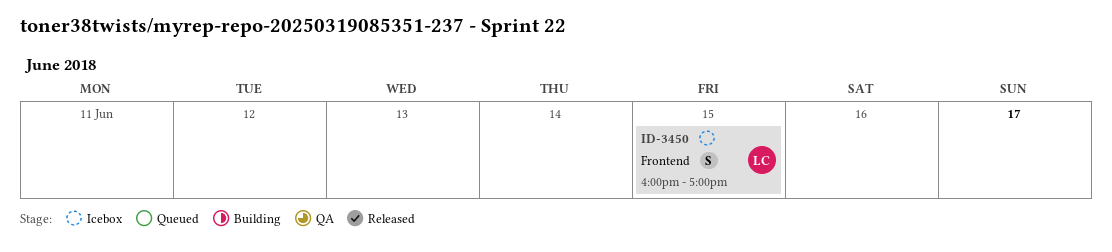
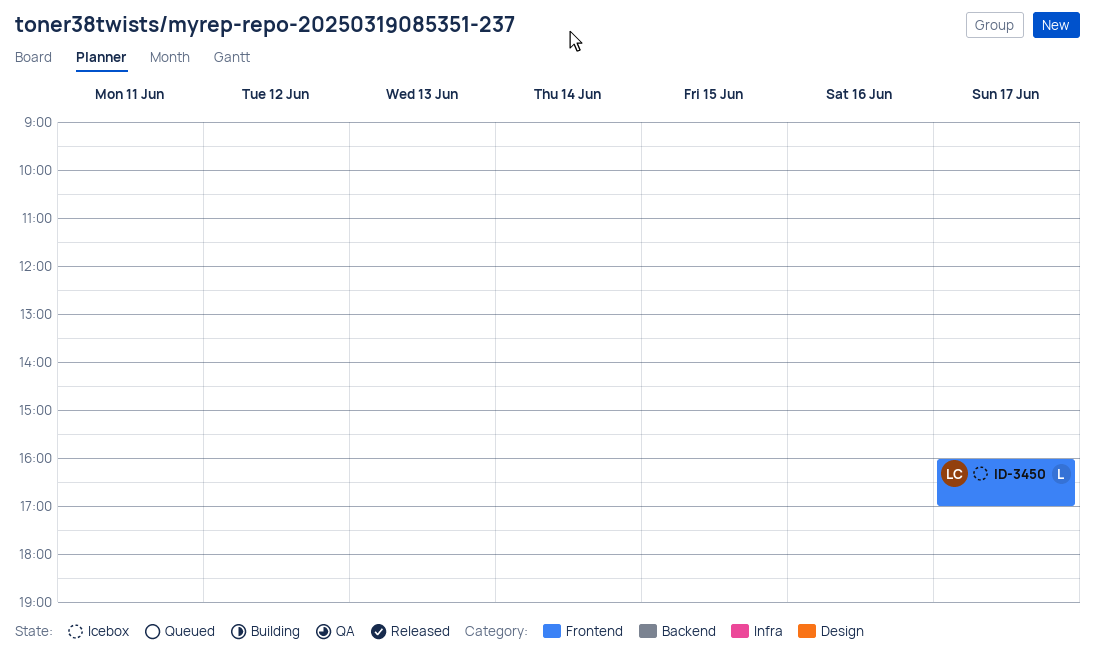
ID-3450, estimate: S -> L
ID-3450, day: Jun 15 -> Jun 17

